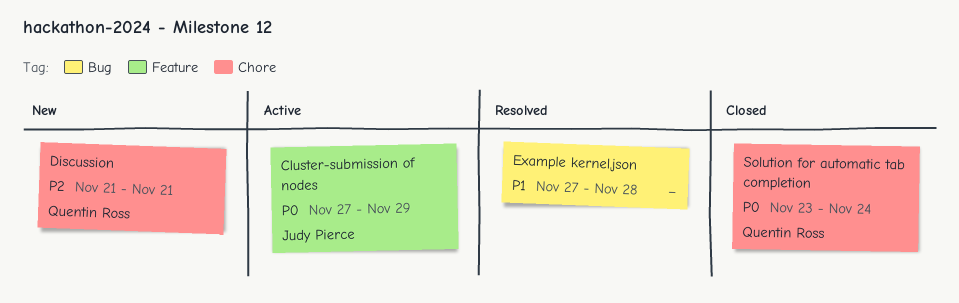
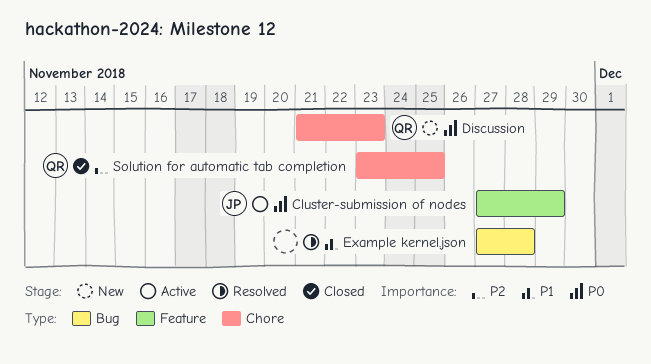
Discussion, priority: P2 -> P0
Discussion, due: Nov 21 -> Nov 23
Solution for automatic tab completion, priority: P0 -> P2
Solution for automatic tab completion, due: Nov 24 -> Nov 25

